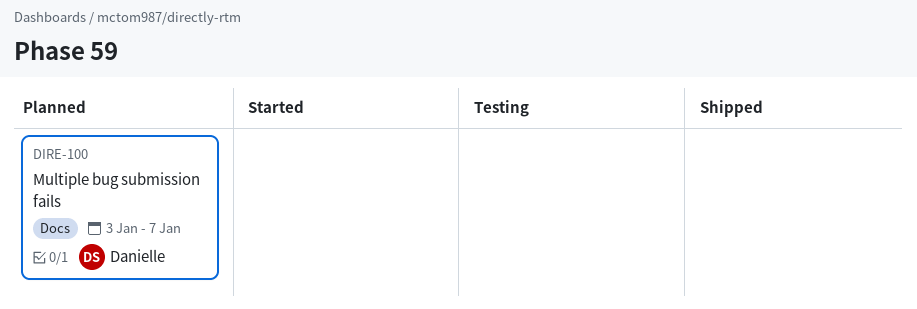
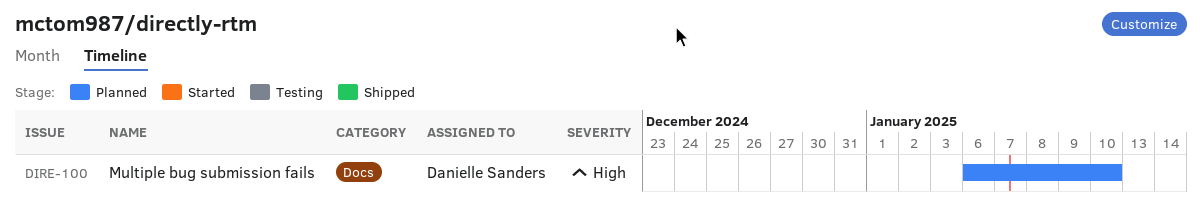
DIRE-100, start: Jan 3 -> Jan 6
DIRE-100, due: Jan 7 -> Jan 10

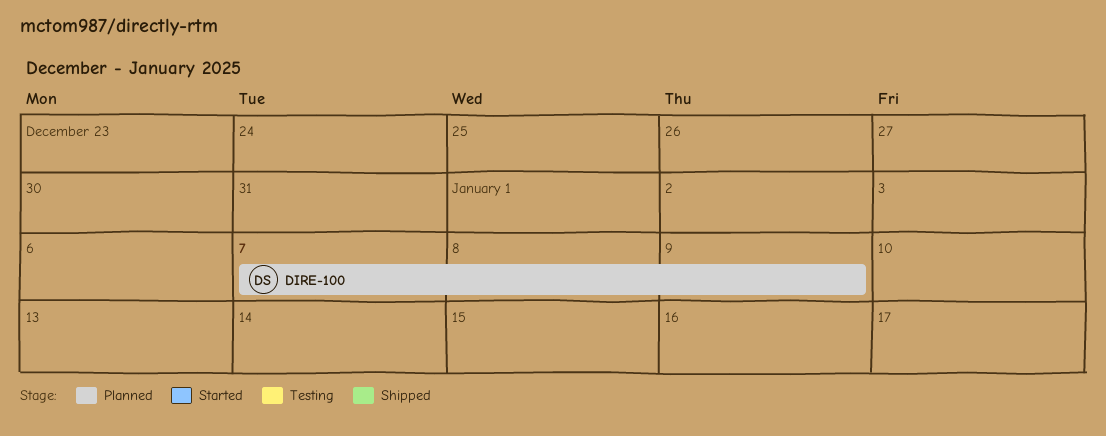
DIRE-100, start: Jan 6 -> Jan 7
DIRE-100, due: Jan 10 -> Jan 9

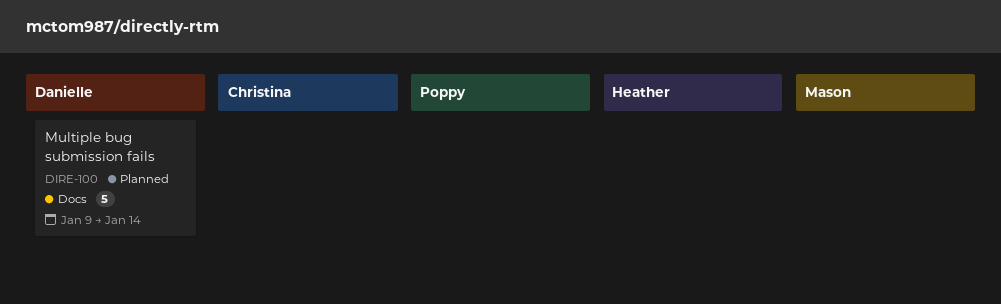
DIRE-100, start: Jan 7 -> Jan 9
DIRE-100, due: Jan 9 -> Jan 14

